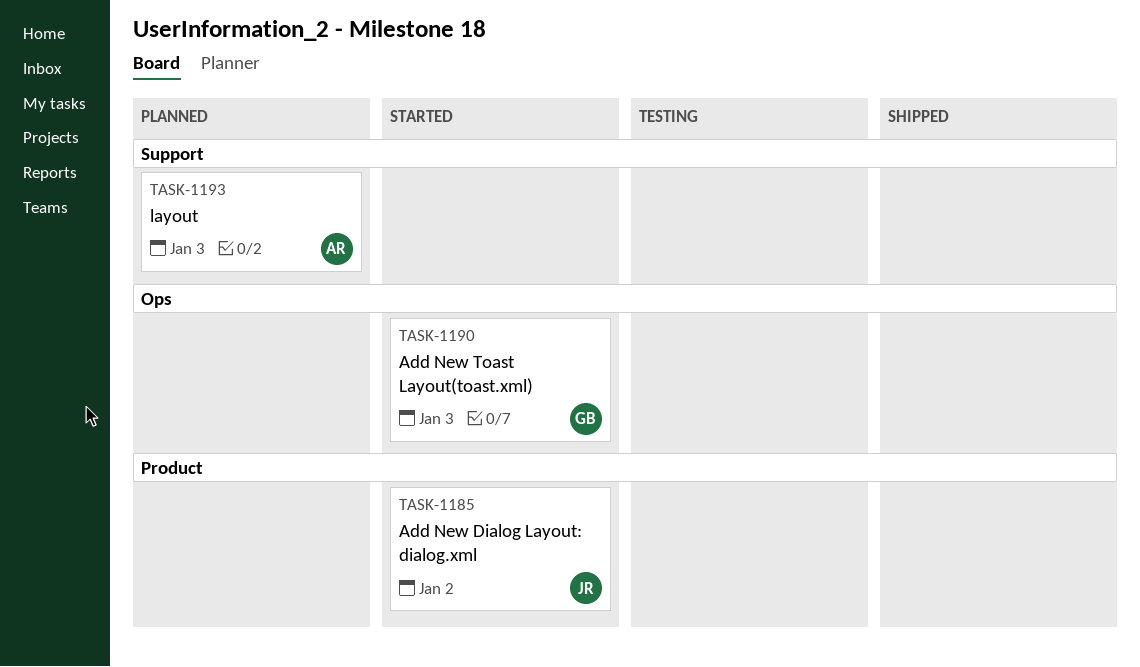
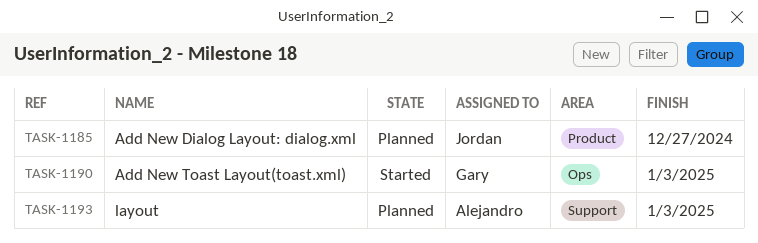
TASK-1185, status: Started -> Planned
TASK-1185, due: Jan 2 -> Dec 27

